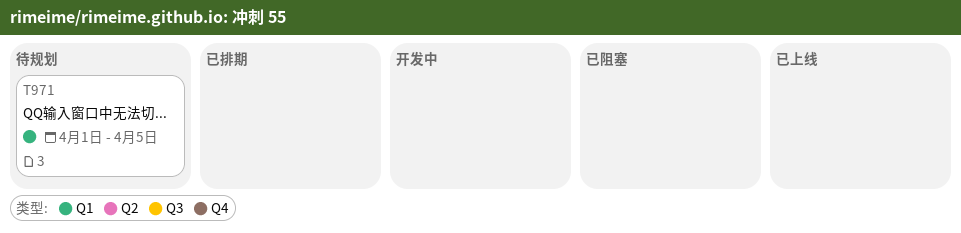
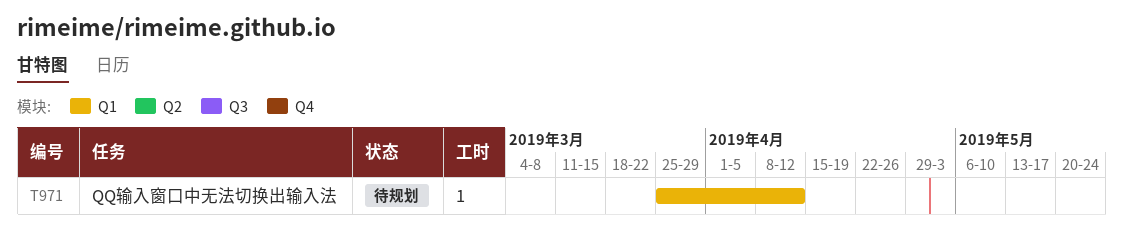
T971, start: Apr 1 -> Mar 25
T971, due: Apr 5 -> Apr 12

